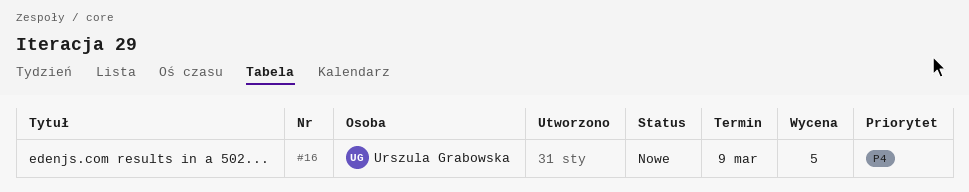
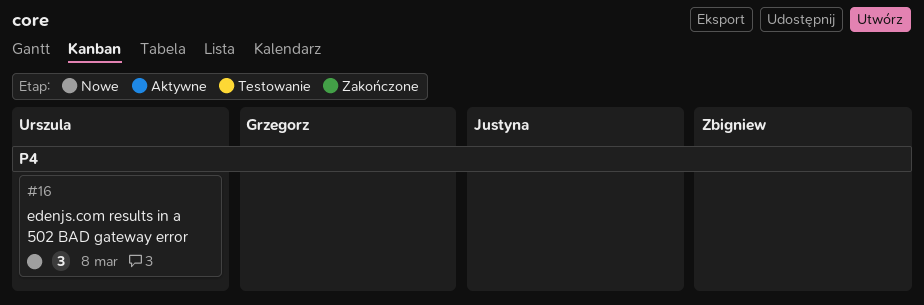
#16, estimate: 5 -> 3
#16, due: Mar 9 -> Mar 8

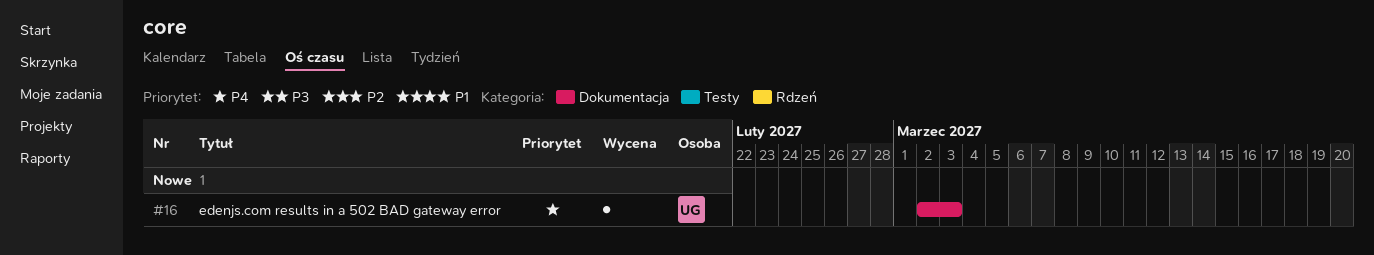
#16, estimate: 3 -> 1
#16, due: Mar 8 -> Mar 3

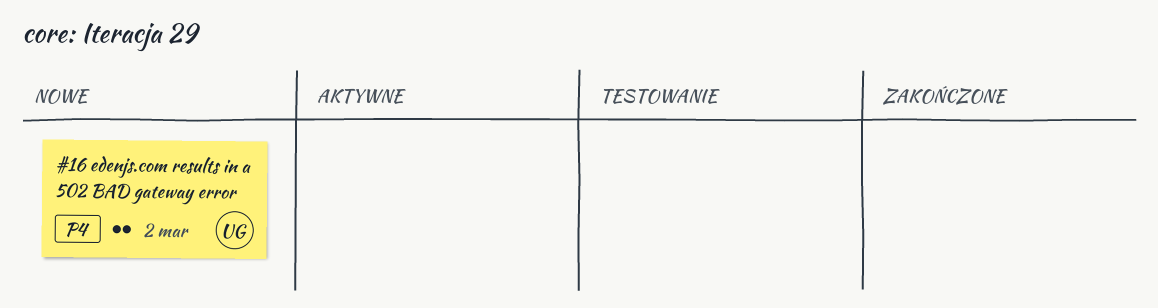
#16, estimate: 1 -> 2
#16, due: Mar 3 -> Mar 2

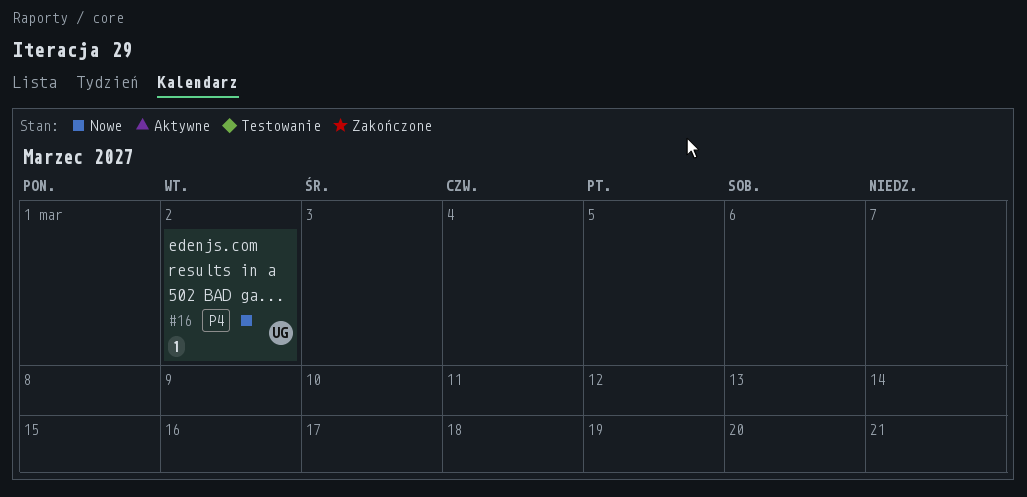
#16, estimate: 2 -> 1

